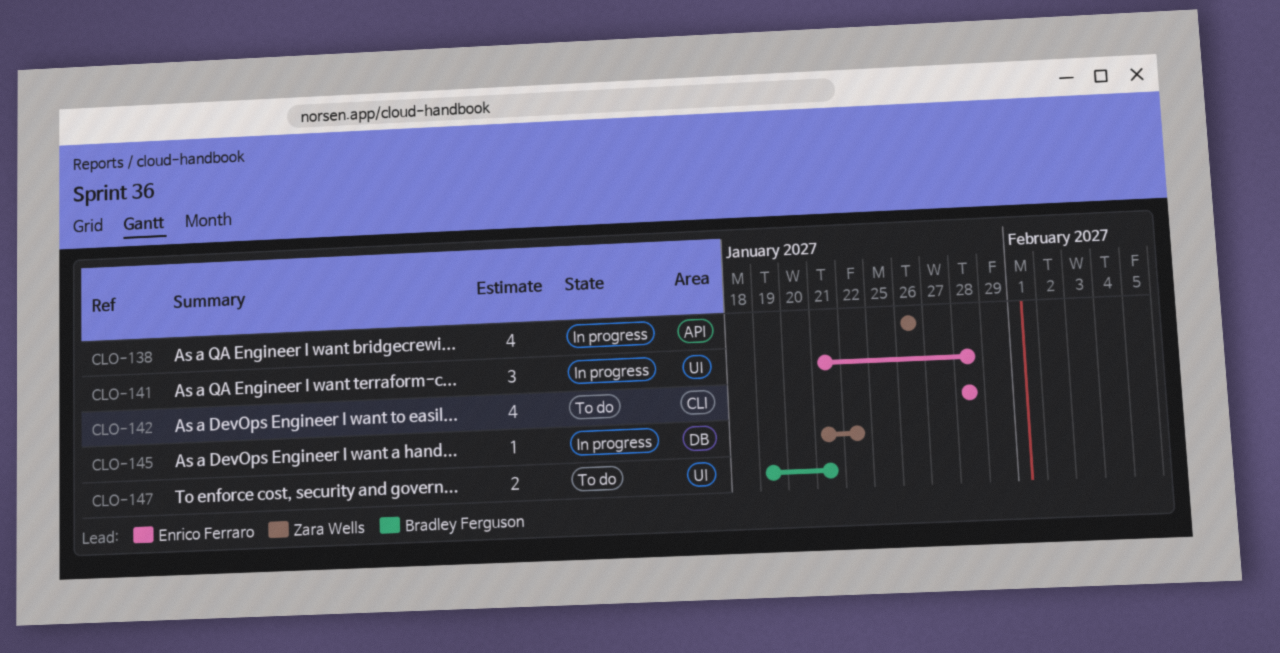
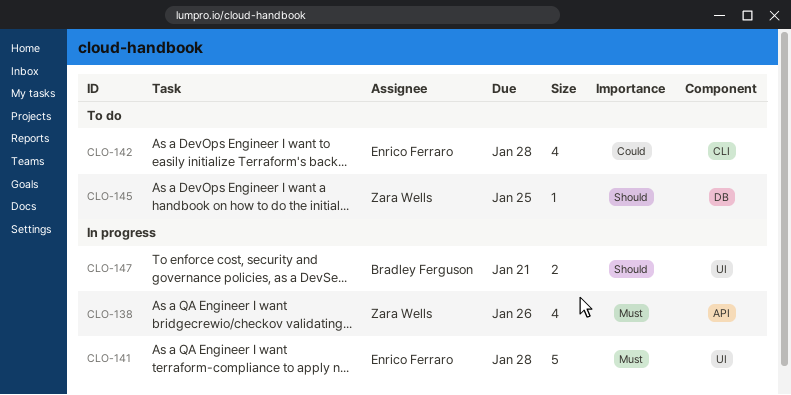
CLO-141, estimate: 3 -> 5
CLO-145, status: In progress -> To do
CLO-145, due: Jan 22 -> Jan 25
CLO-147, status: To do -> In progress

